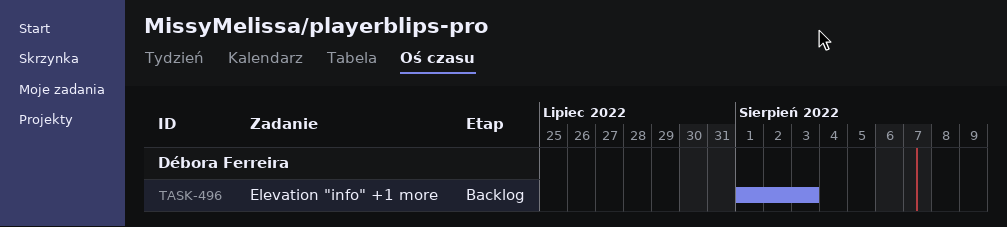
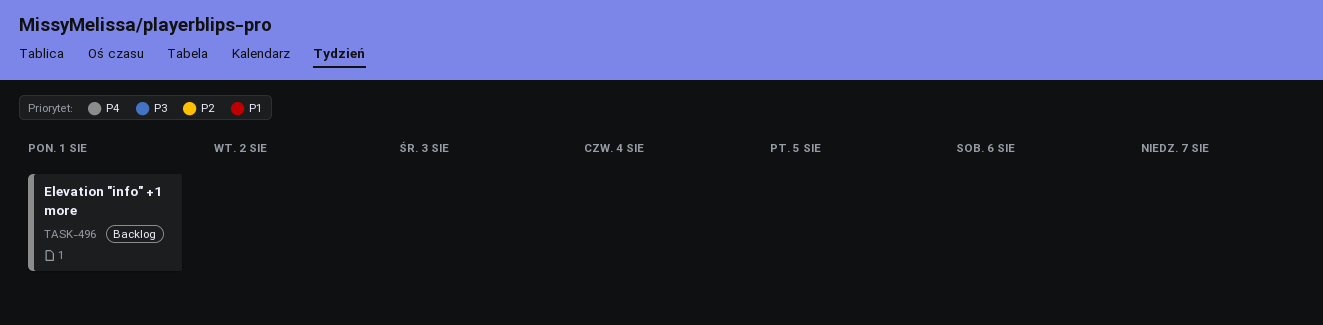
TASK-496, due: Aug 3 -> Aug 1

